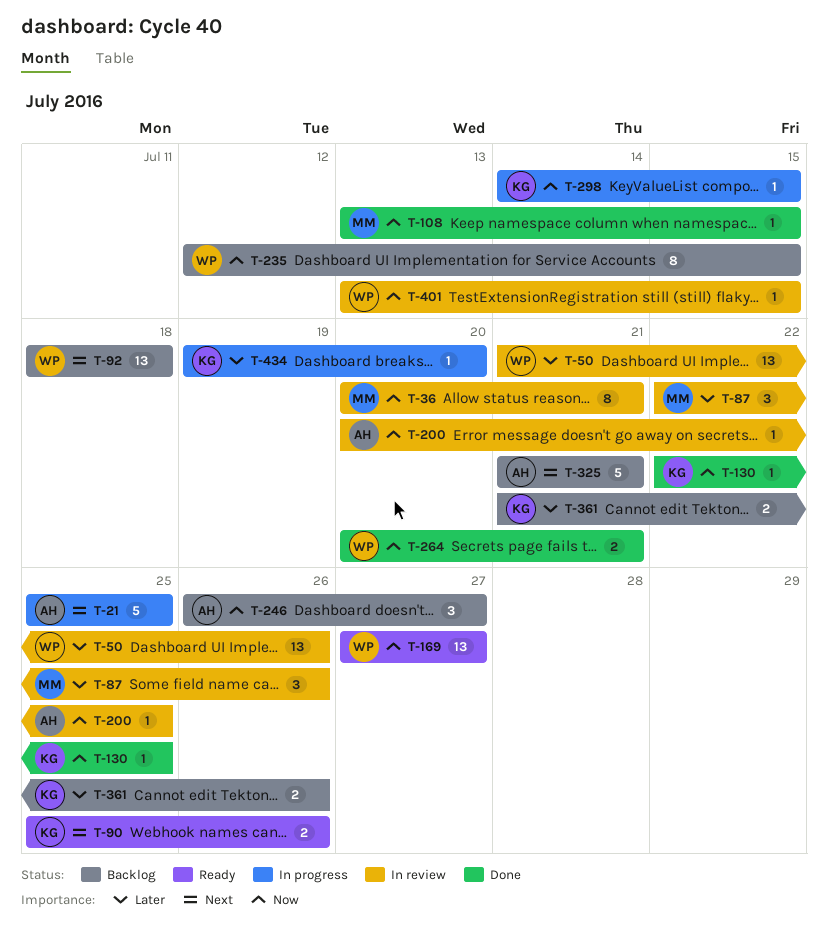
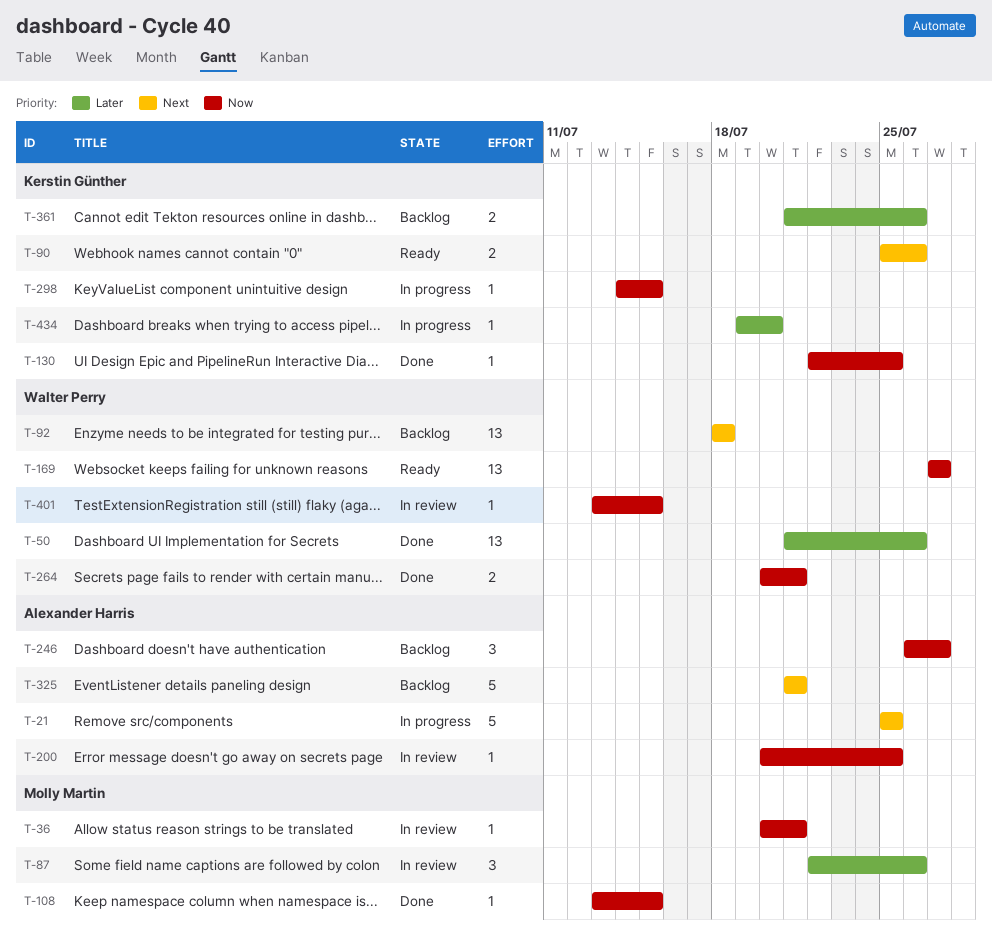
T-36, estimate: 8 -> 1
T-50, status: In review -> Done
T-235: present -> none

